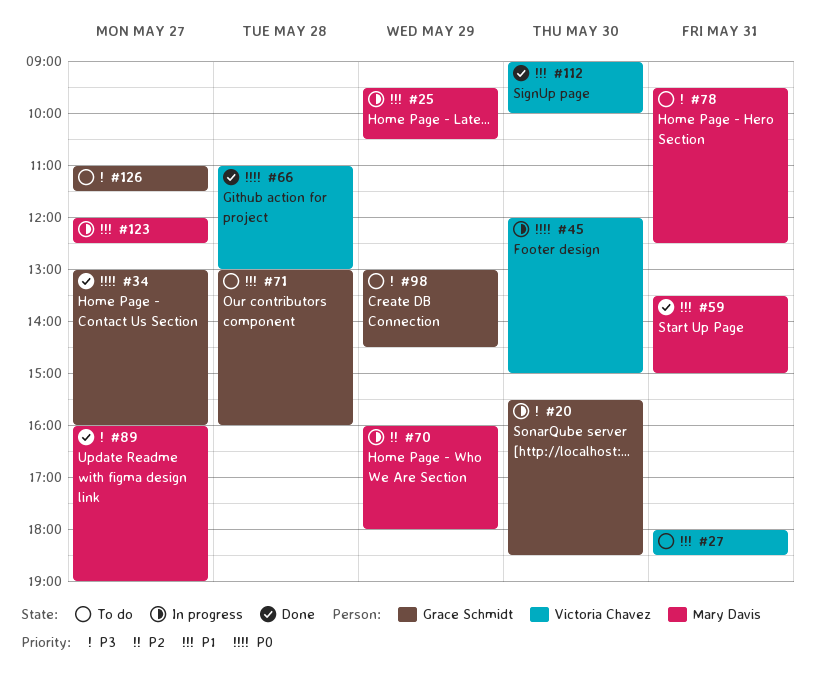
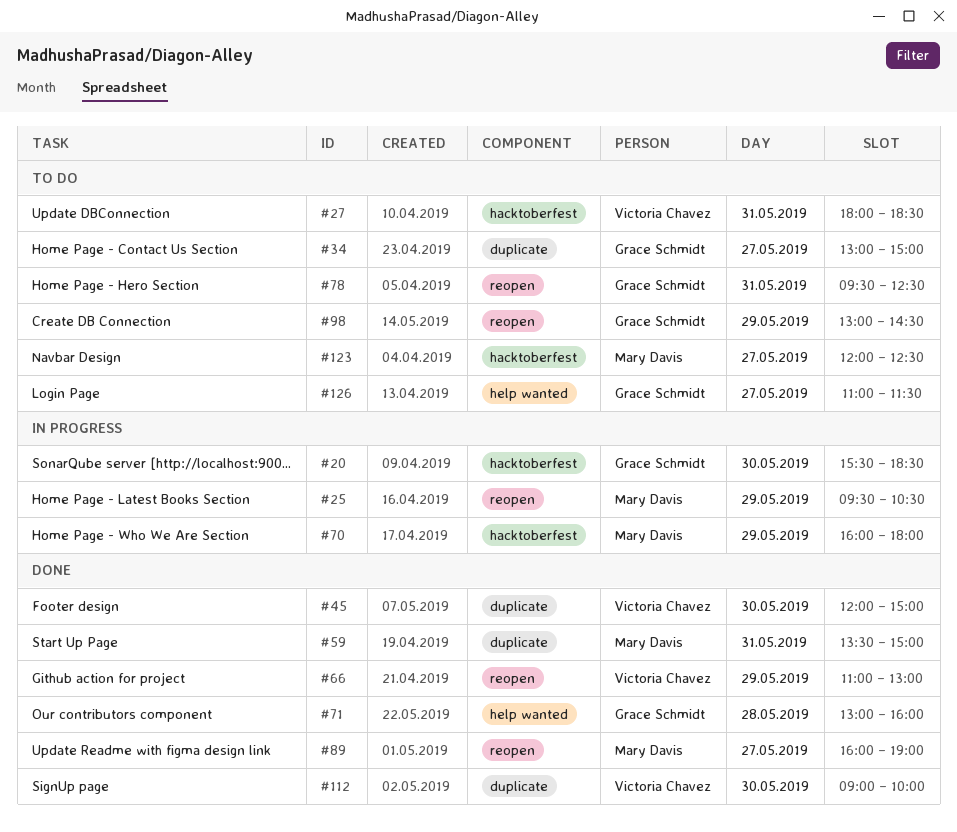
#34, status: Done -> To do
#34, ends: 16:00 -> 15:00
#45, status: In progress -> Done
#66, day: May 28 -> May 29
#71, status: To do -> Done
#78, owner: Mary Davis -> Grace Schmidt
#123, status: In progress -> To do

